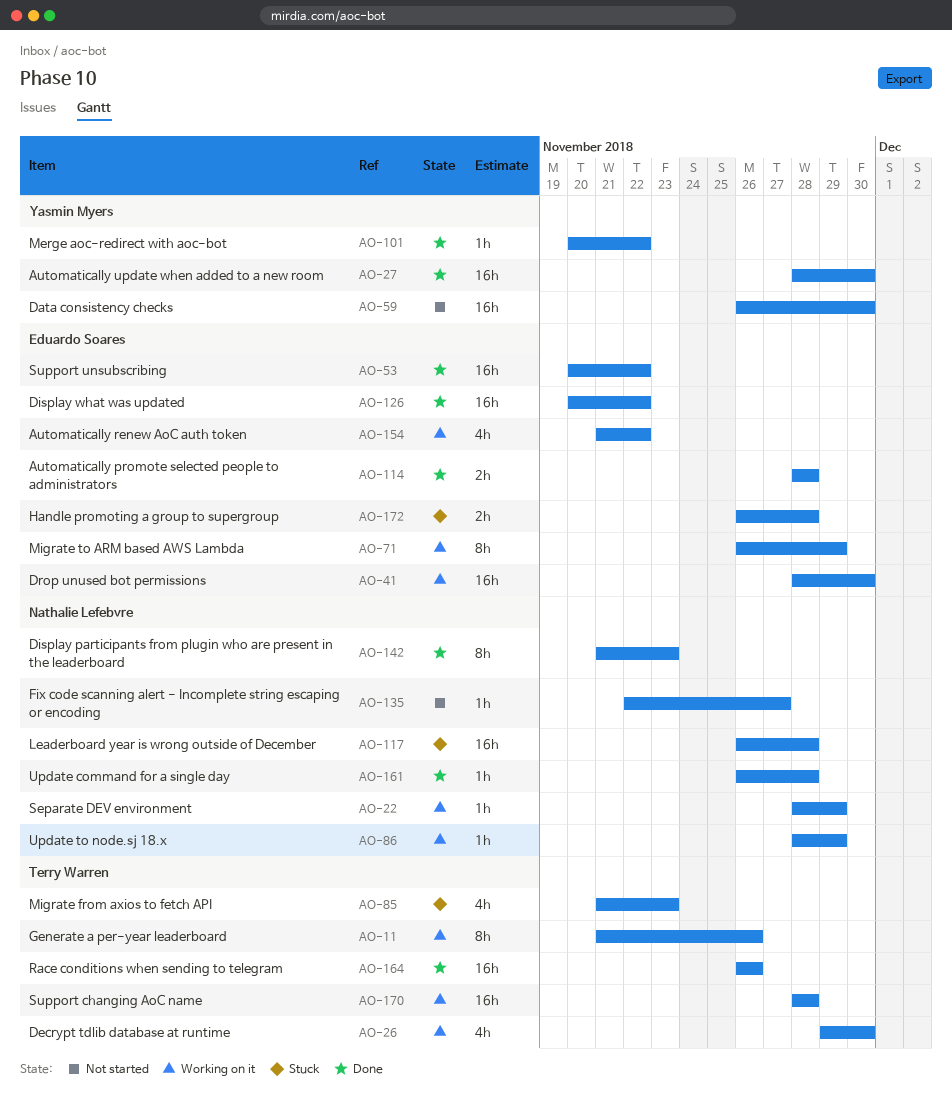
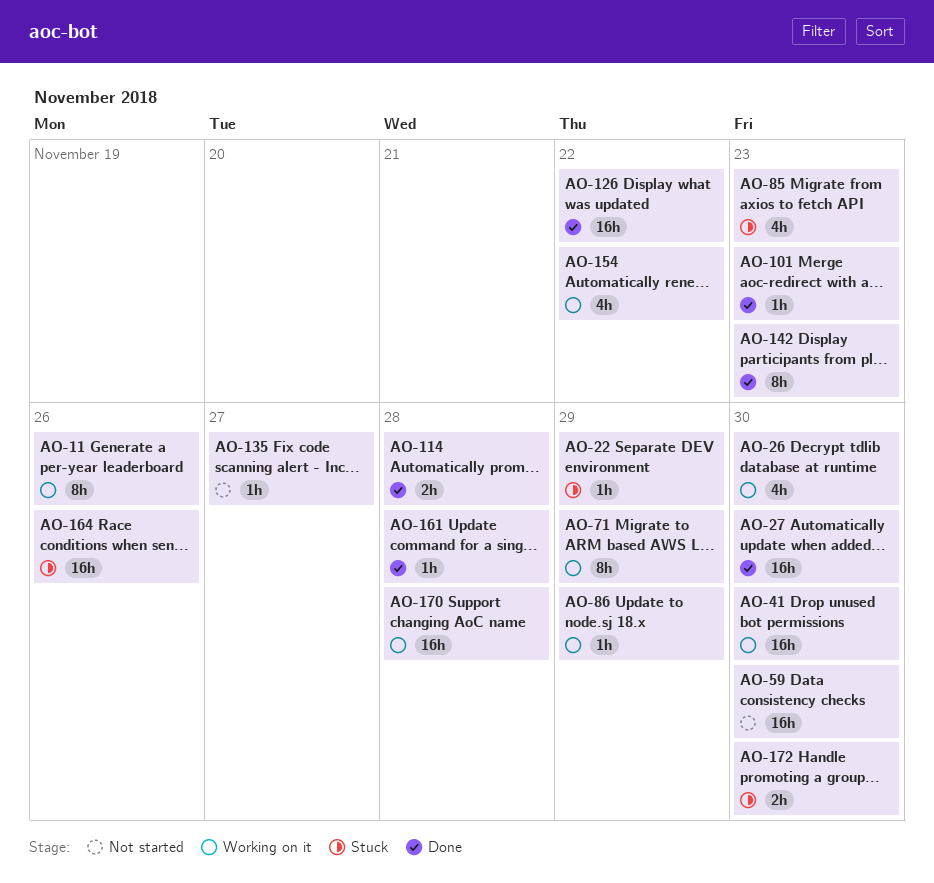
AO-22, status: Working on it -> Stuck
AO-53: present -> none
AO-101, due: Nov 22 -> Nov 23
AO-117: present -> none
AO-164, status: Done -> Stuck
AO-172, due: Nov 28 -> Nov 30

